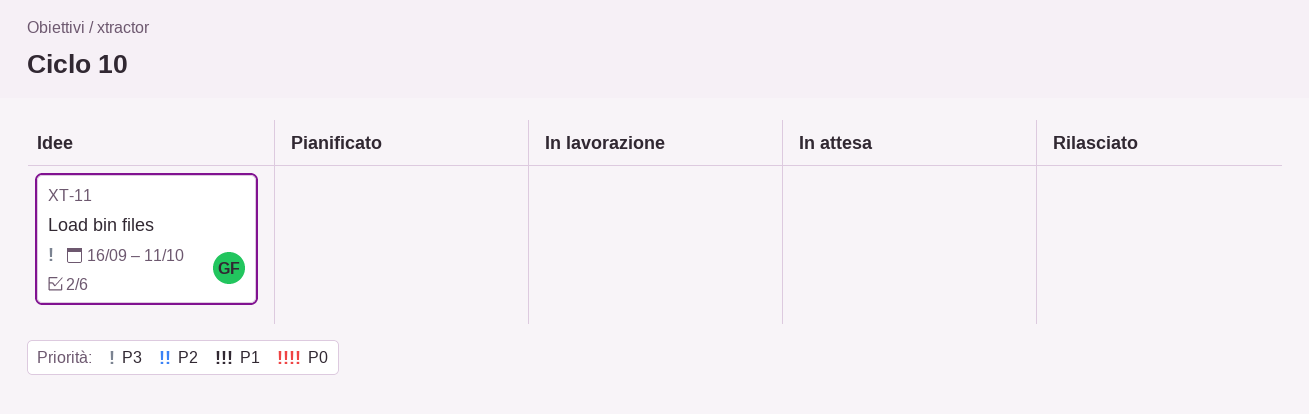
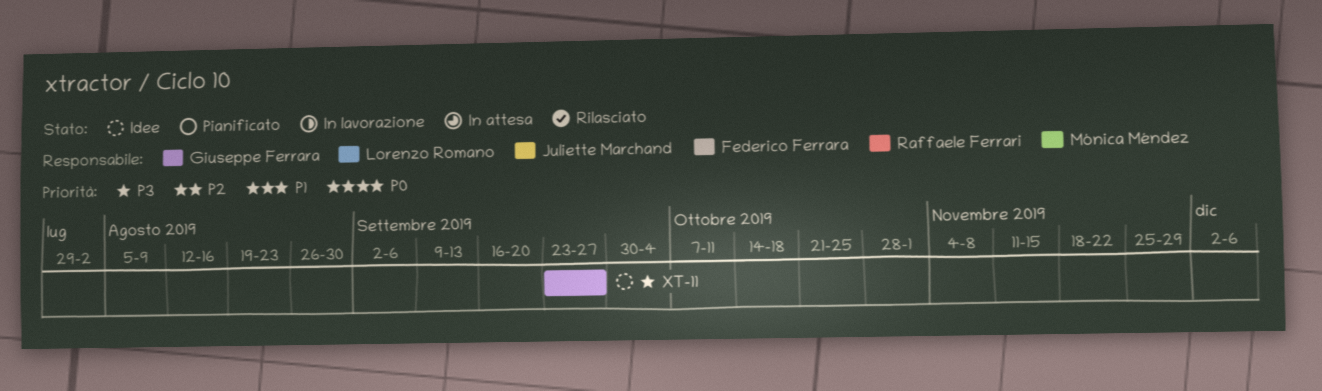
XT-11, start: Sep 16 -> Sep 23
XT-11, due: Oct 11 -> Sep 27

